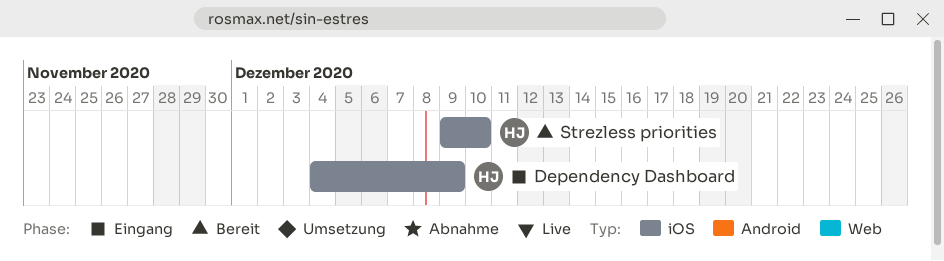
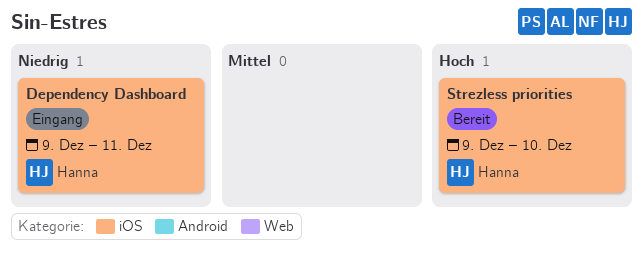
Dependency Dashboard, start: Dec 4 -> Dec 9
Dependency Dashboard, due: Dec 9 -> Dec 11

